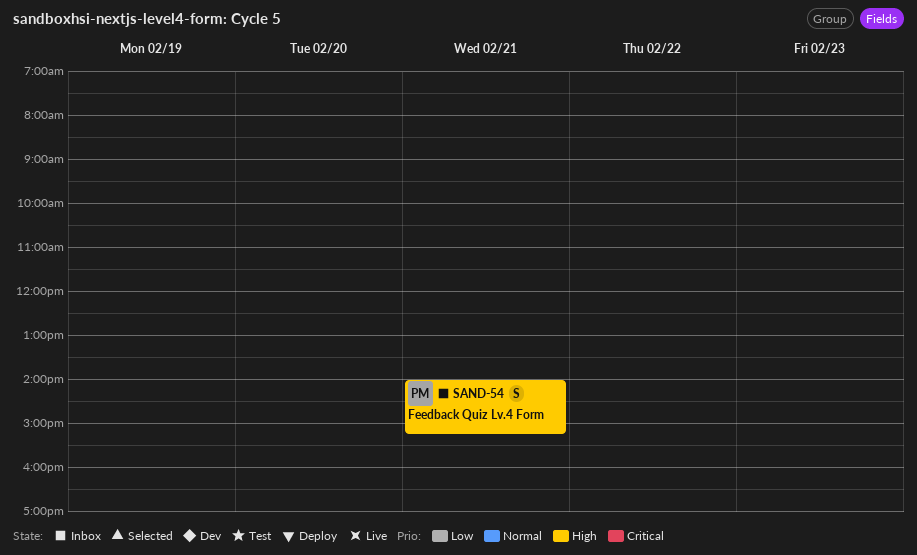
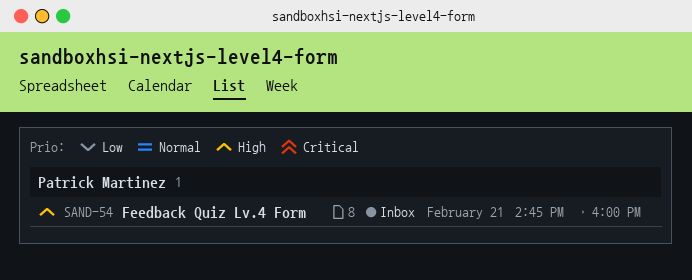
SAND-54, begins: 14:00 -> 14:45
SAND-54, ends: 15:15 -> 16:00

